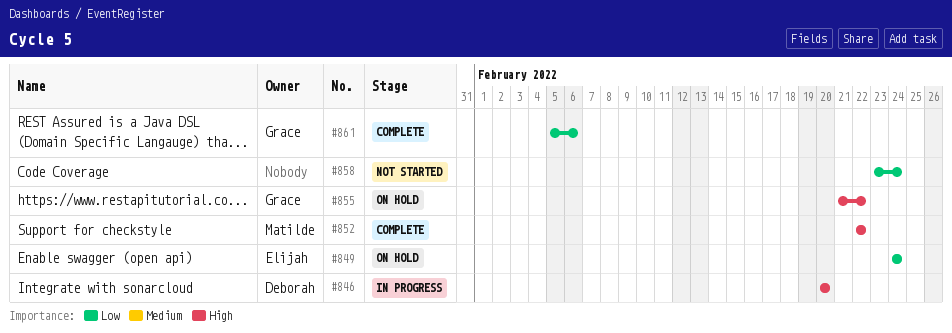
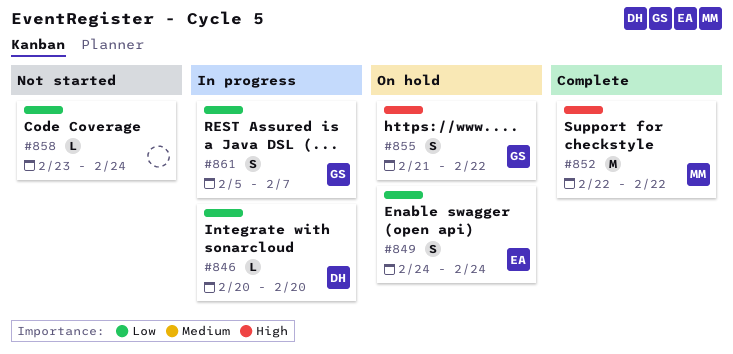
#846, priority: High -> Low
#861, status: Complete -> In progress
#861, due: Feb 6 -> Feb 7

